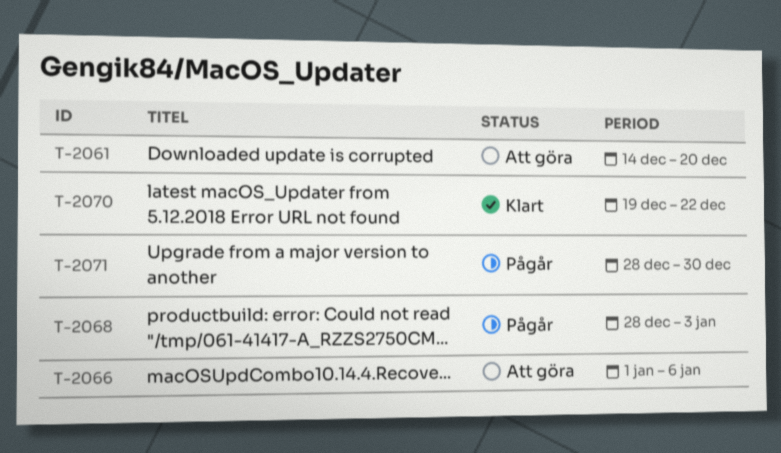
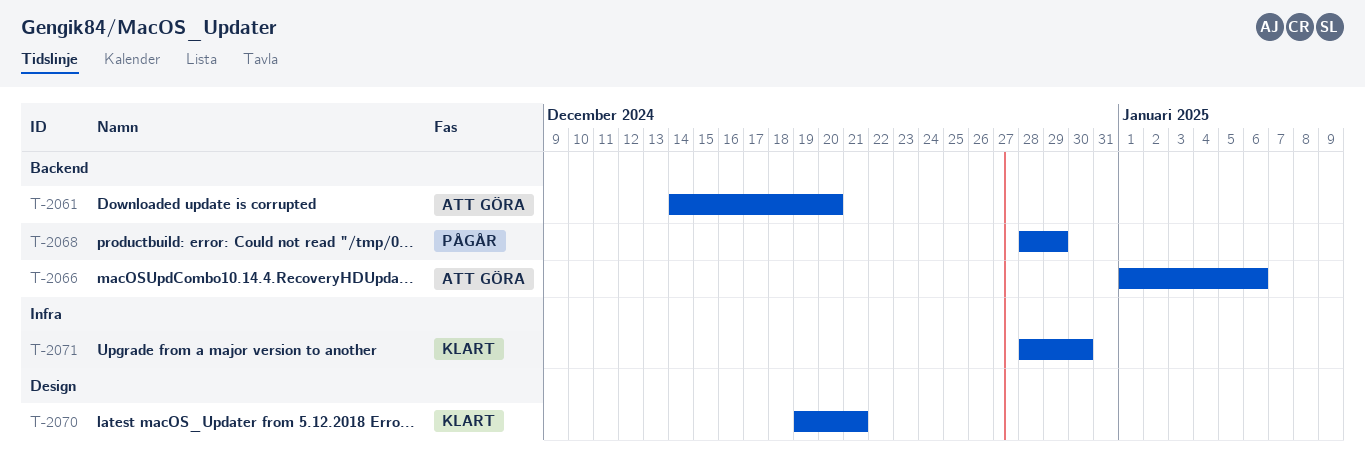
T-2068, due: Jan 3 -> Dec 29
T-2070, due: Dec 22 -> Dec 21
T-2071, status: Pågår -> Klart

